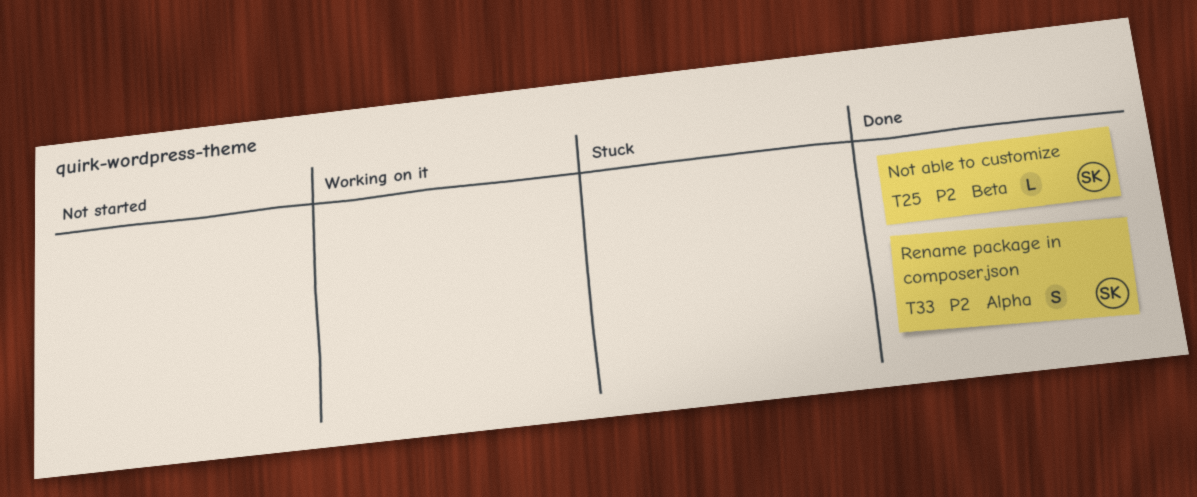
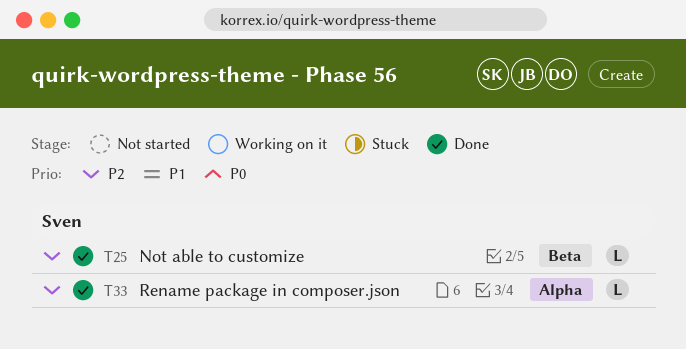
T33, estimate: S -> L

